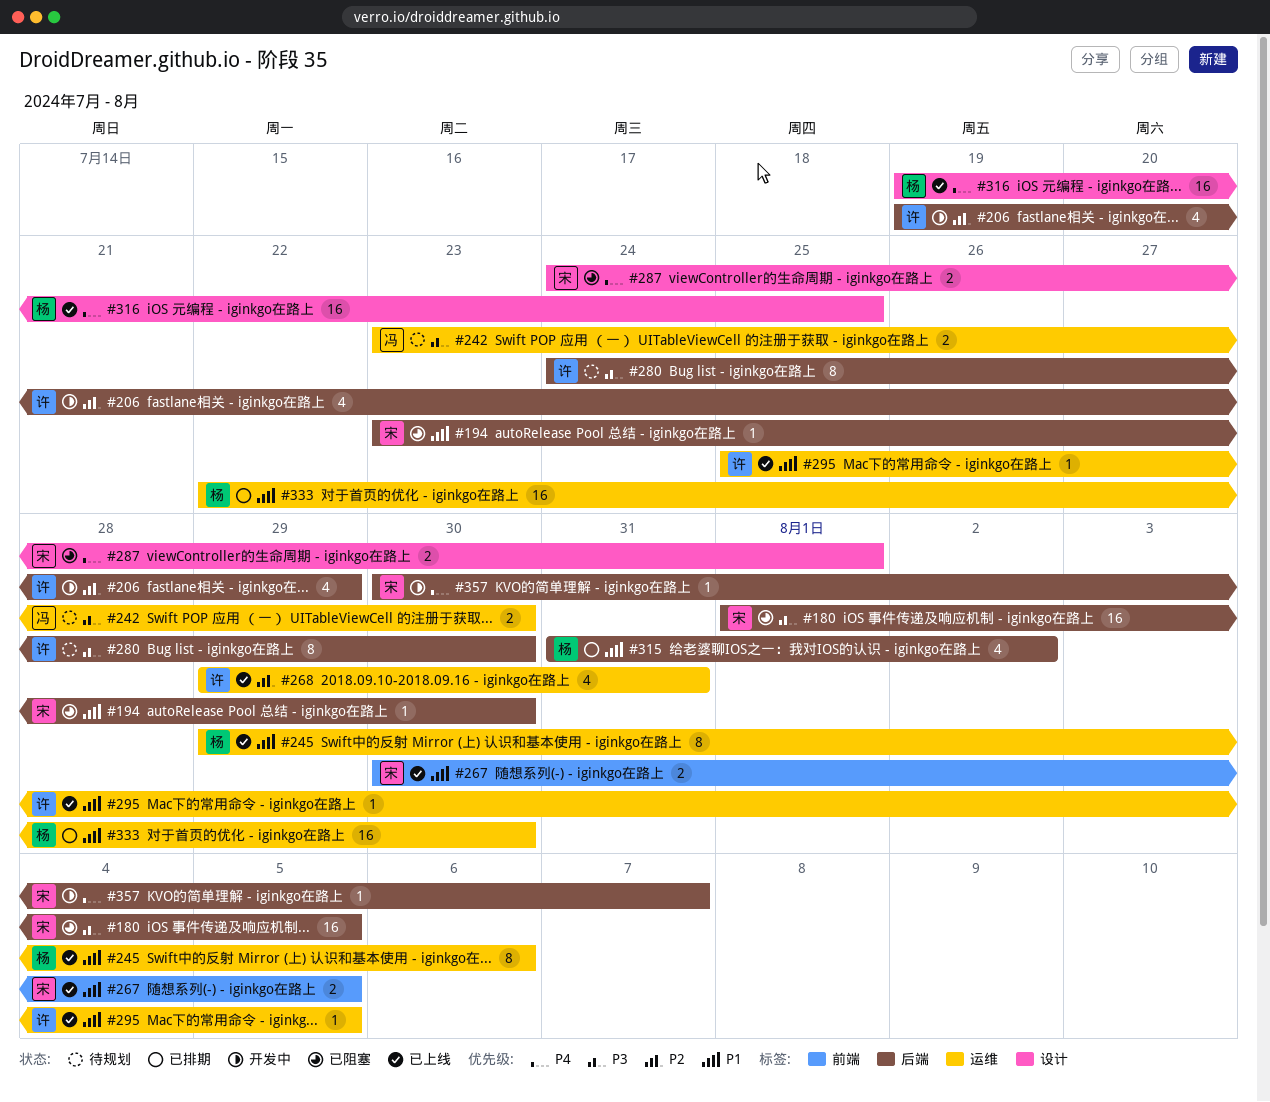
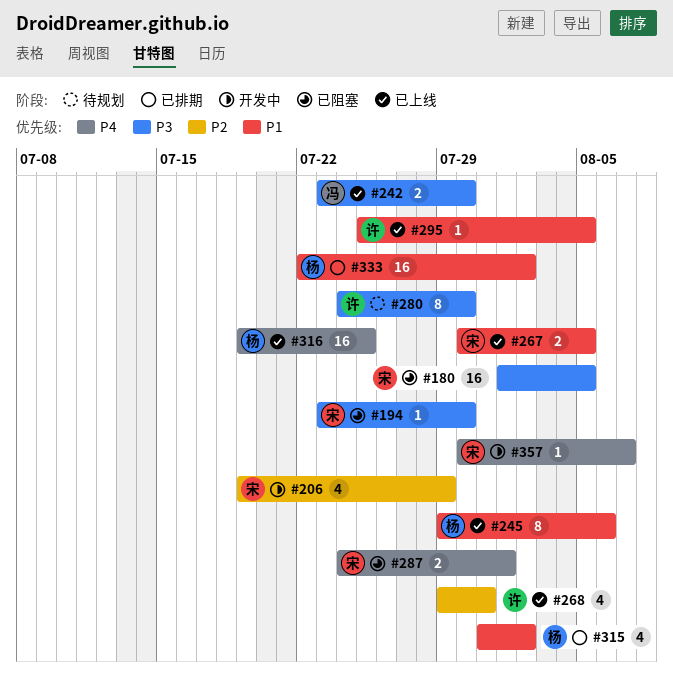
#194, priority: P1 -> P3
#206, owner: 许 -> 宋
#242, status: 待规划 -> 已上线
#333, due: Jul 30 -> Aug 2

